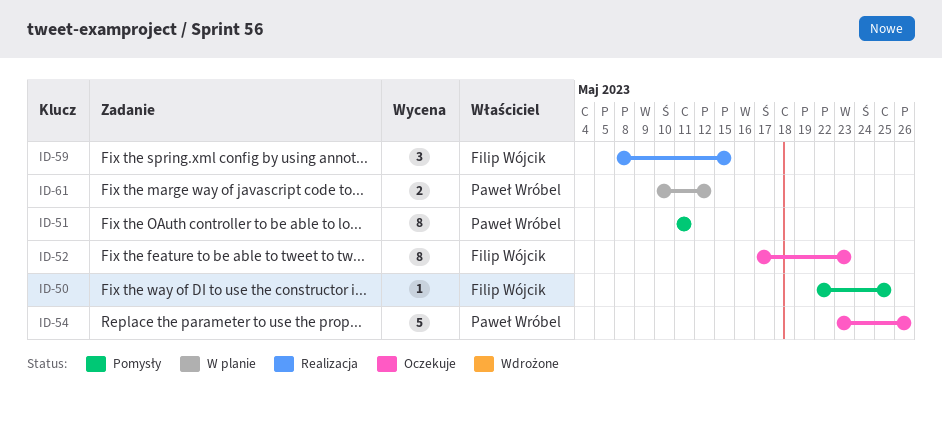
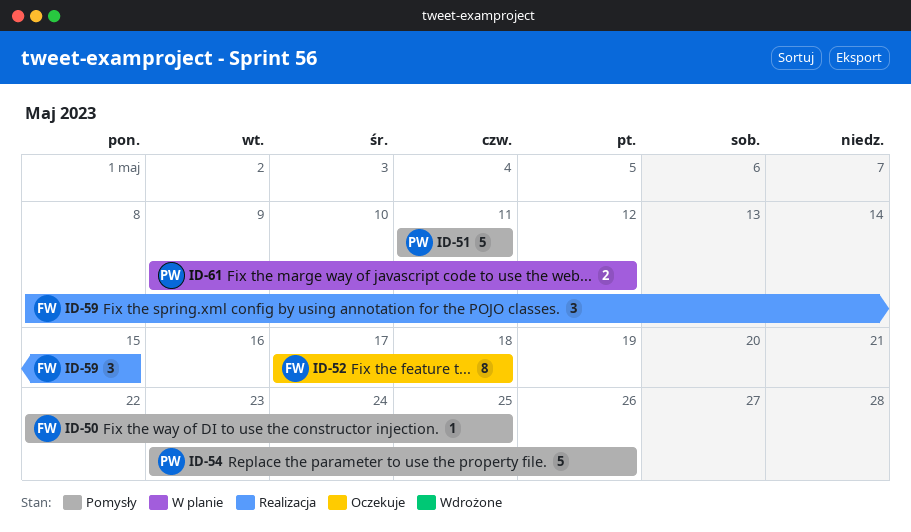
ID-51, estimate: 8 -> 5
ID-52, due: May 23 -> May 18
ID-54, status: Oczekuje -> Pomysły
ID-61, start: May 10 -> May 9

